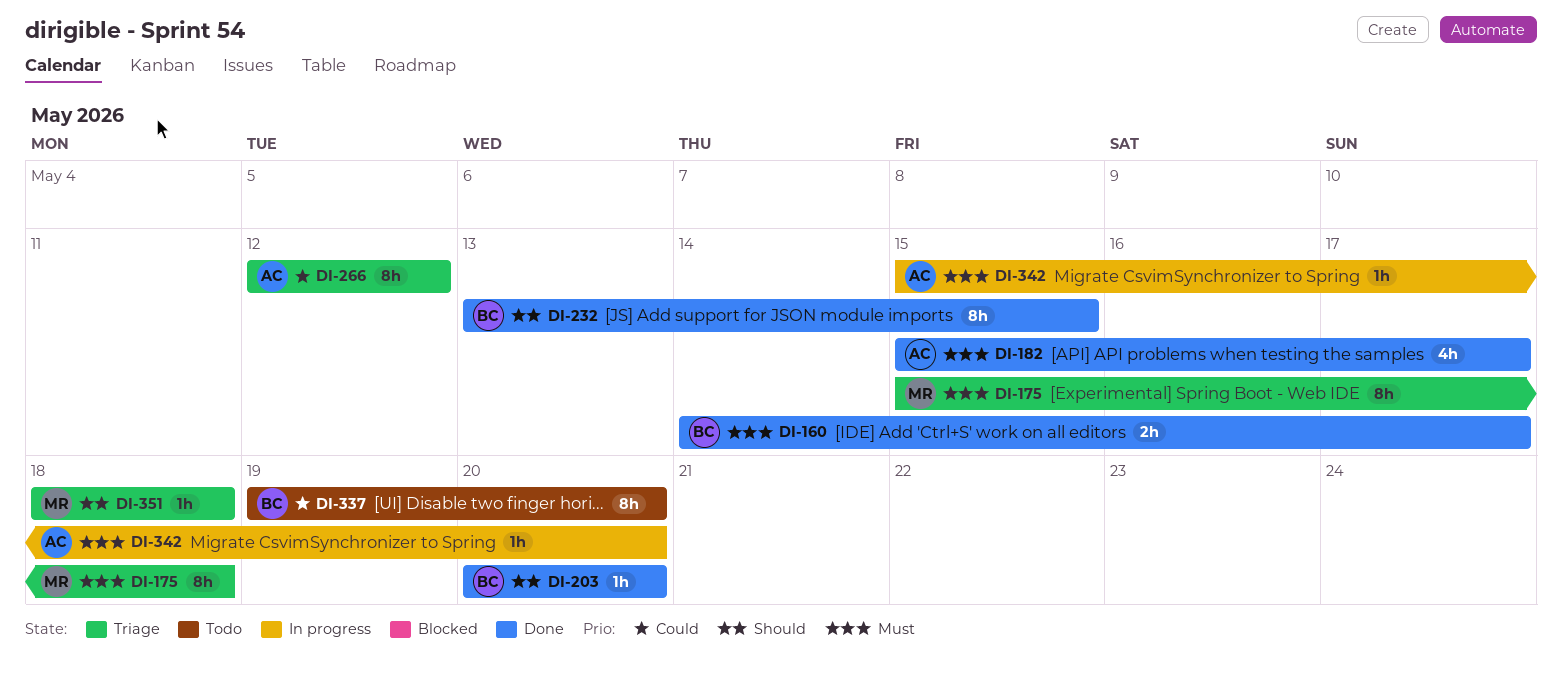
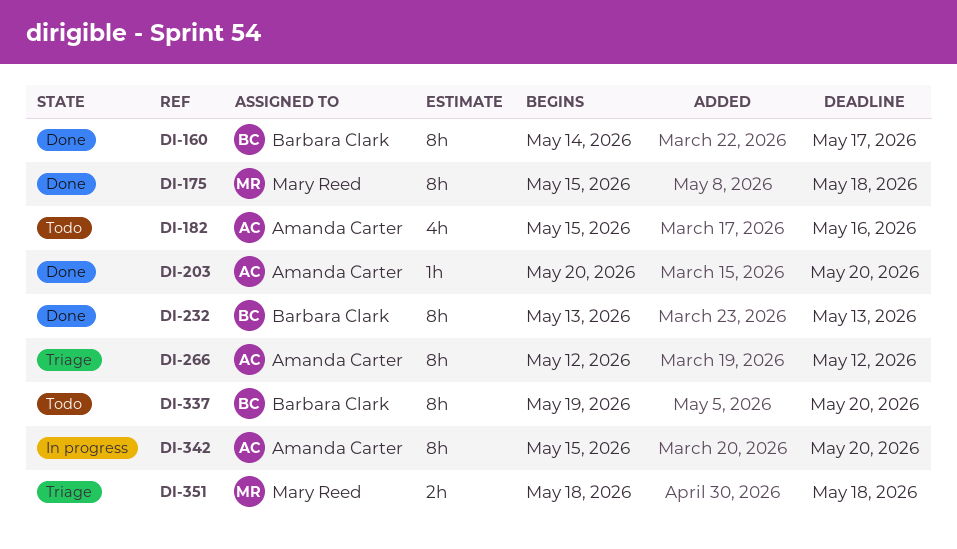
DI-160, estimate: 2h -> 8h
DI-175, status: Triage -> Done
DI-182, status: Done -> Todo
DI-182, due: May 17 -> May 16
DI-203, owner: Barbara Clark -> Amanda Carter
DI-232, due: May 15 -> May 13
DI-342, estimate: 1h -> 8h
DI-351, estimate: 1h -> 2h

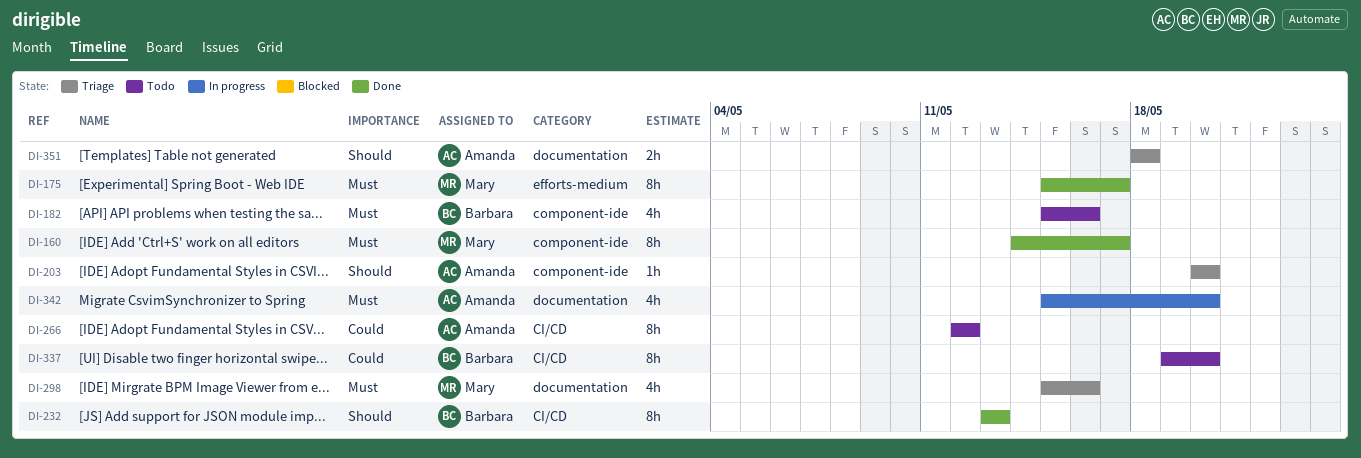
DI-160, owner: Barbara Clark -> Mary Reed
DI-175, due: May 18 -> May 17
DI-182, owner: Amanda Carter -> Barbara Clark
DI-203, status: Done -> Triage
DI-266, status: Triage -> Todo
DI-298: none -> present
DI-342, estimate: 8h -> 4h
DI-351, owner: Mary Reed -> Amanda Carter

